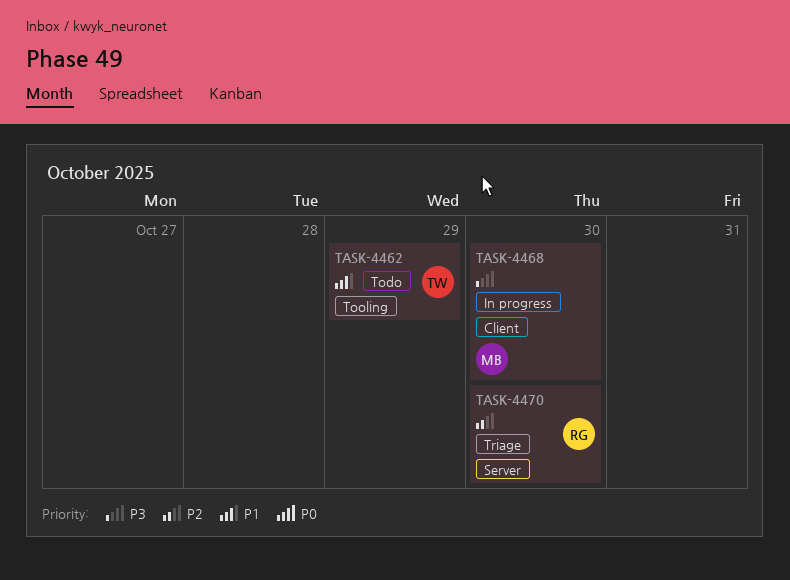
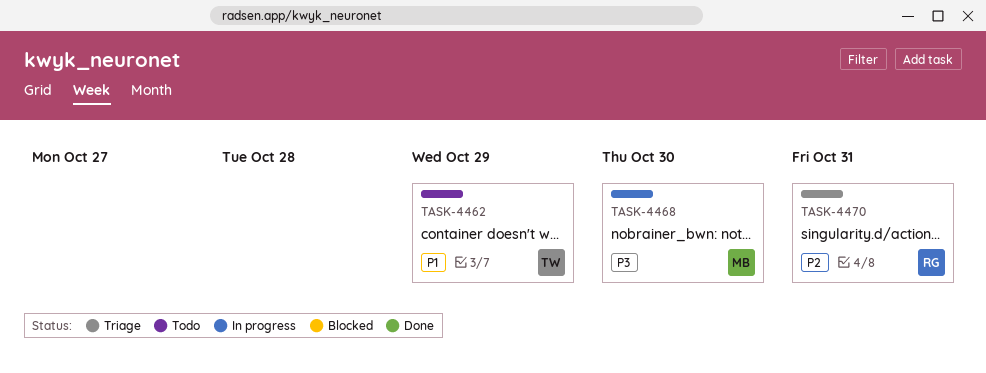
TASK-4470, due: Oct 30 -> Oct 31

